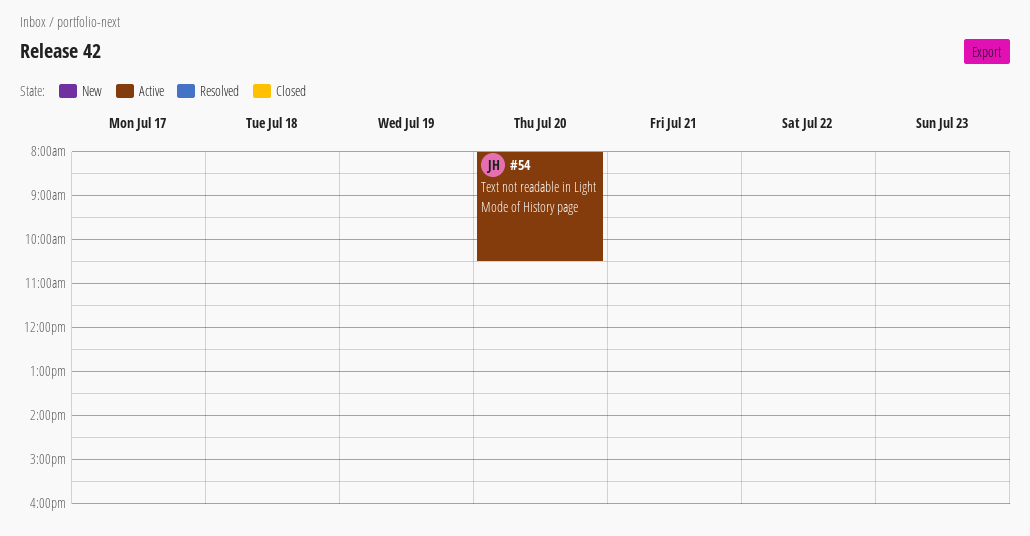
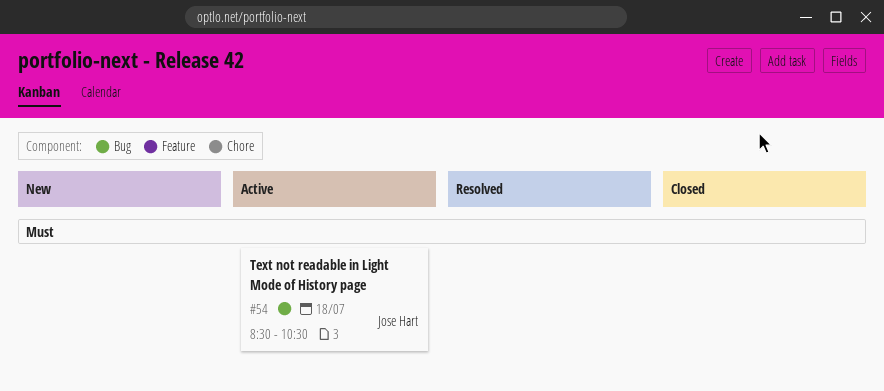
#54, day: Jul 20 -> Jul 18
#54, begins: 08:00 -> 08:30

